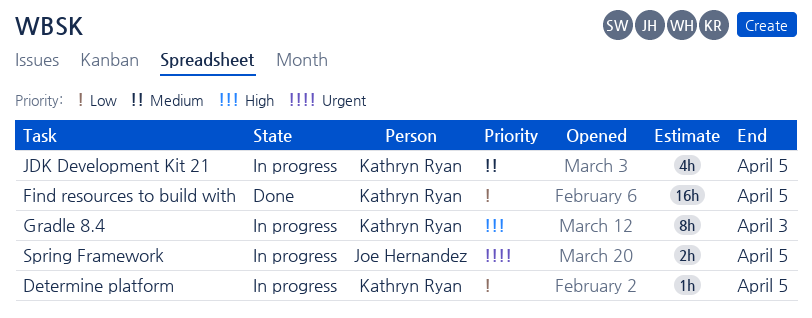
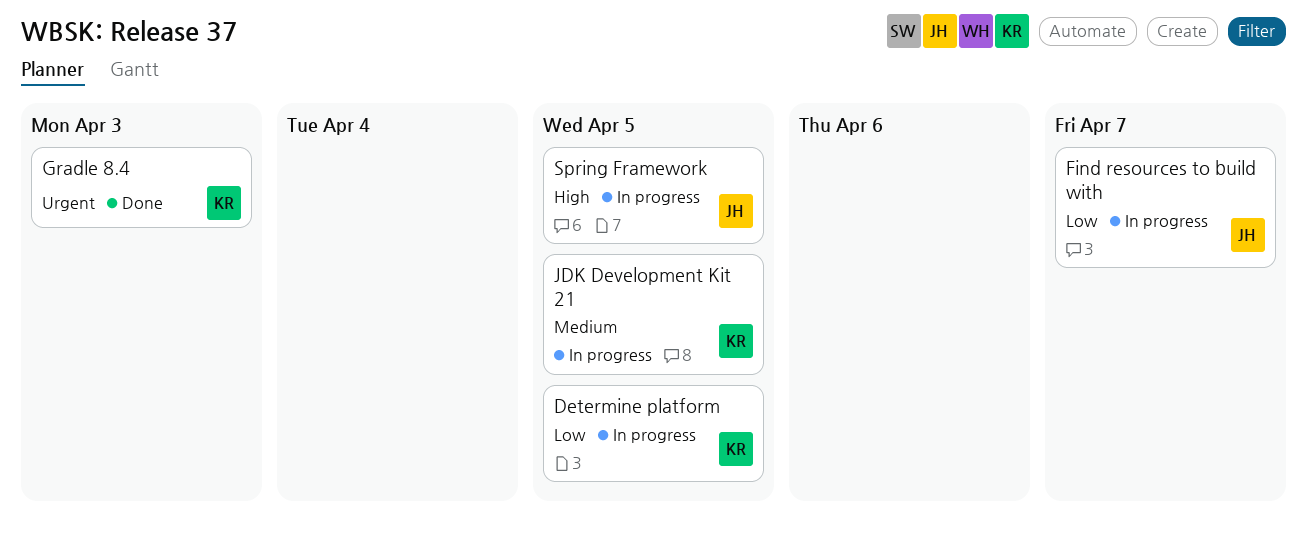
Find resources to build with, status: Done -> In progress
Find resources to build with, owner: Kathryn Ryan -> Joe Hernandez
Find resources to build with, due: Apr 5 -> Apr 7
Gradle 8.4, status: In progress -> Done
Gradle 8.4, priority: High -> Urgent
Spring Framework, priority: Urgent -> High

